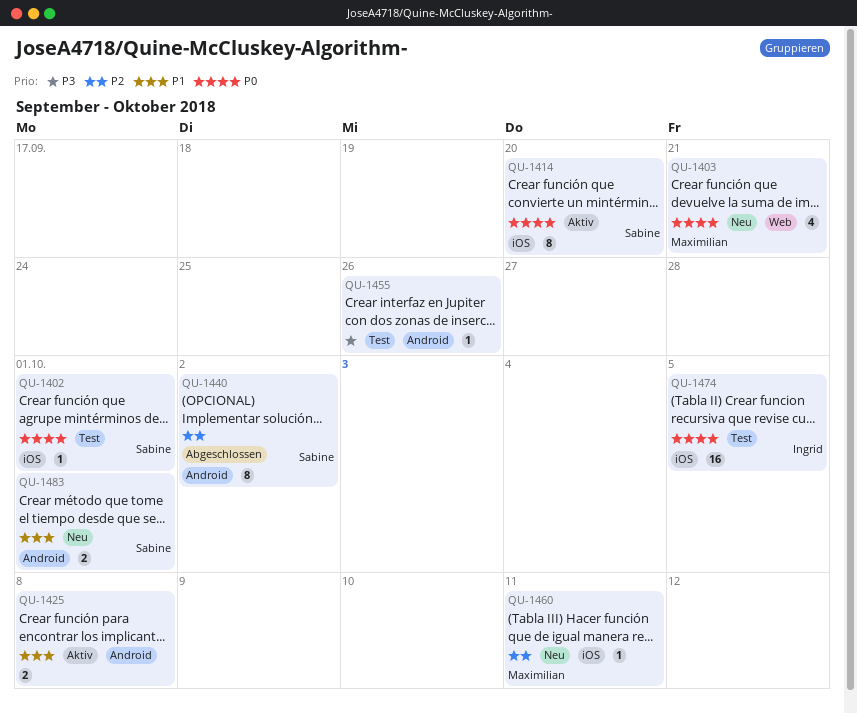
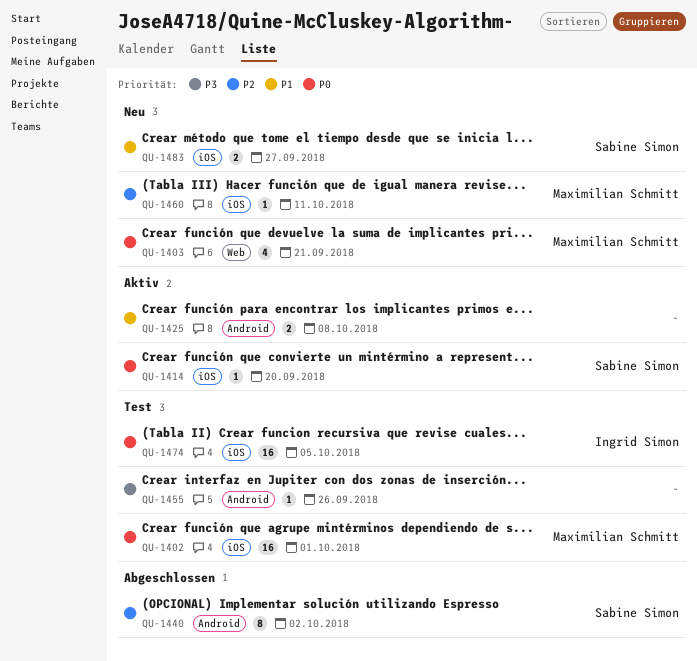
QU-1402, owner: Sabine Simon -> Maximilian Schmitt
QU-1402, estimate: 1 -> 16
QU-1414, estimate: 8 -> 1
QU-1483, label: Android -> iOS
QU-1483, due: Oct 1 -> Sep 27

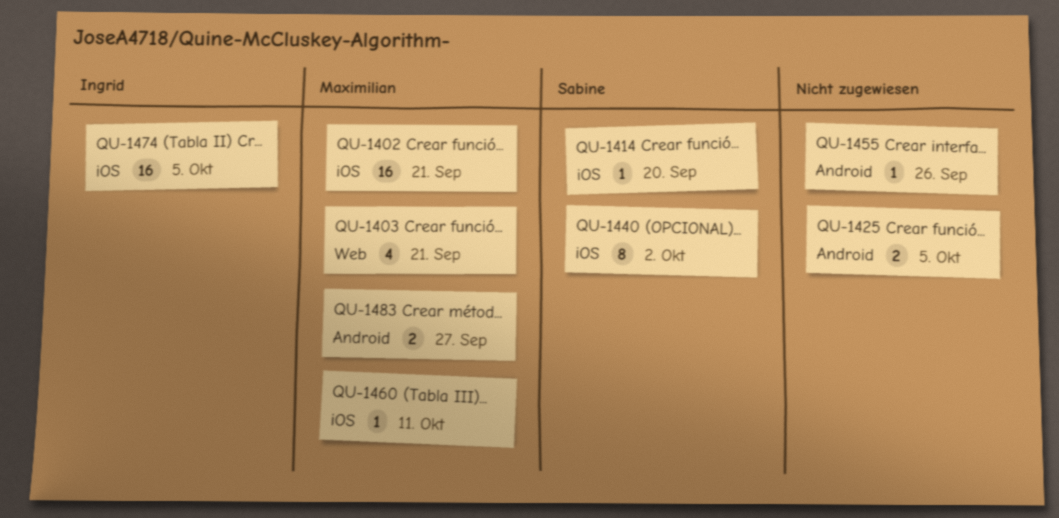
QU-1402, due: Oct 1 -> Sep 21
QU-1425, due: Oct 8 -> Oct 5
QU-1440, label: Android -> iOS
QU-1483, owner: Sabine Simon -> Maximilian Schmitt
QU-1483, label: iOS -> Android

